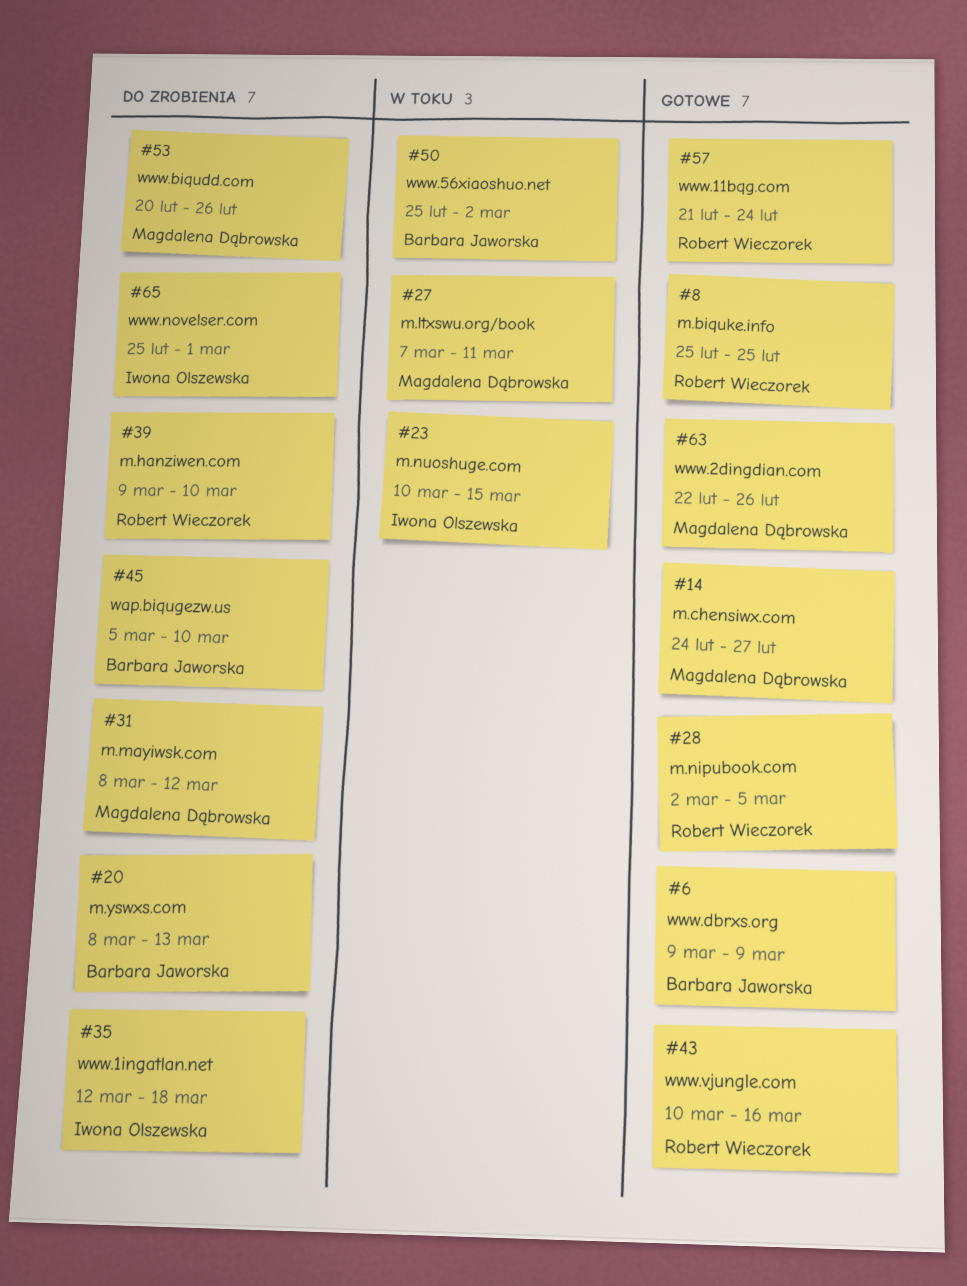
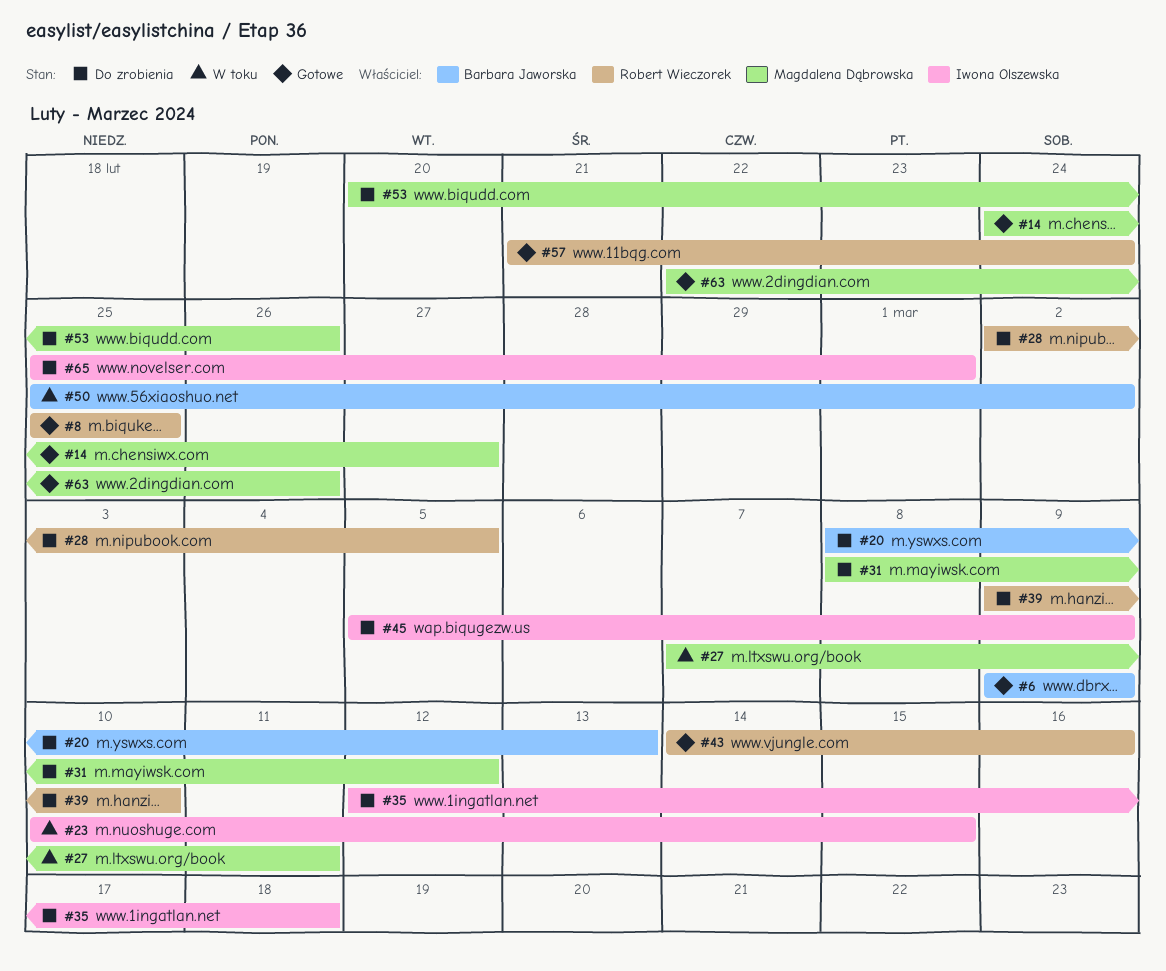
#28, status: Gotowe -> Do zrobienia
#43, start: Mar 10 -> Mar 14
#45, owner: Barbara Jaworska -> Iwona Olszewska
#45, due: Mar 10 -> Mar 9

